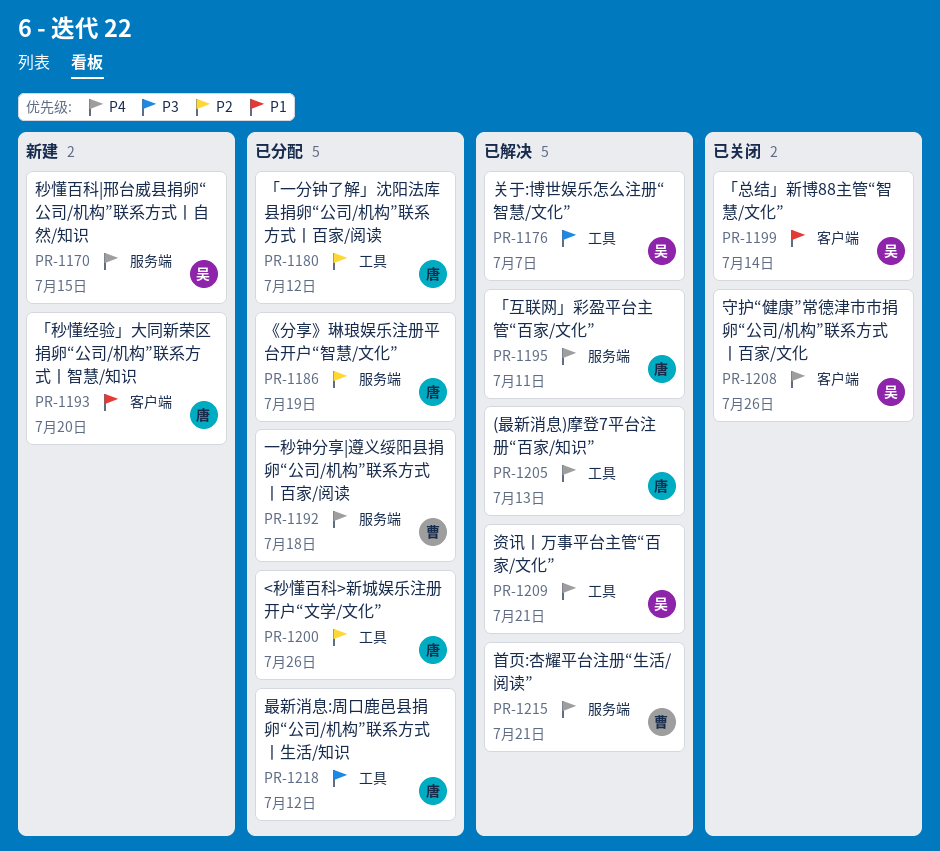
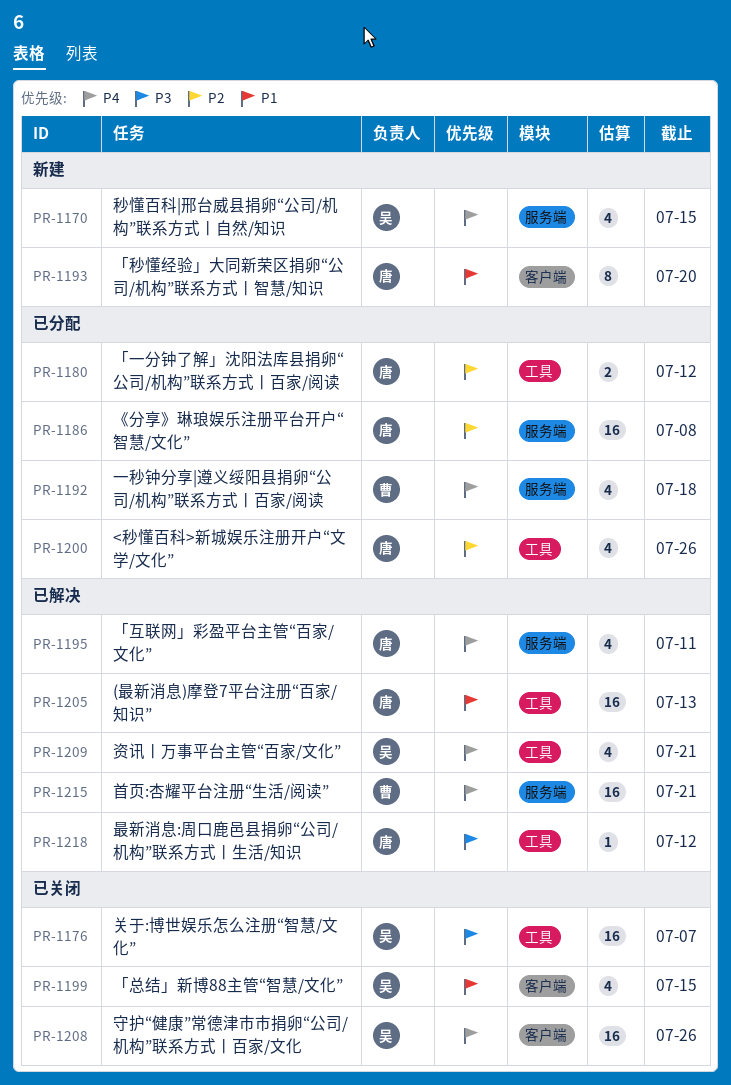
PR-1176, status: 已解决 -> 已关闭
PR-1186, due: Jul 19 -> Jul 8
PR-1199, due: Jul 14 -> Jul 15
PR-1205, priority: P4 -> P1
PR-1218, status: 已分配 -> 已解决

